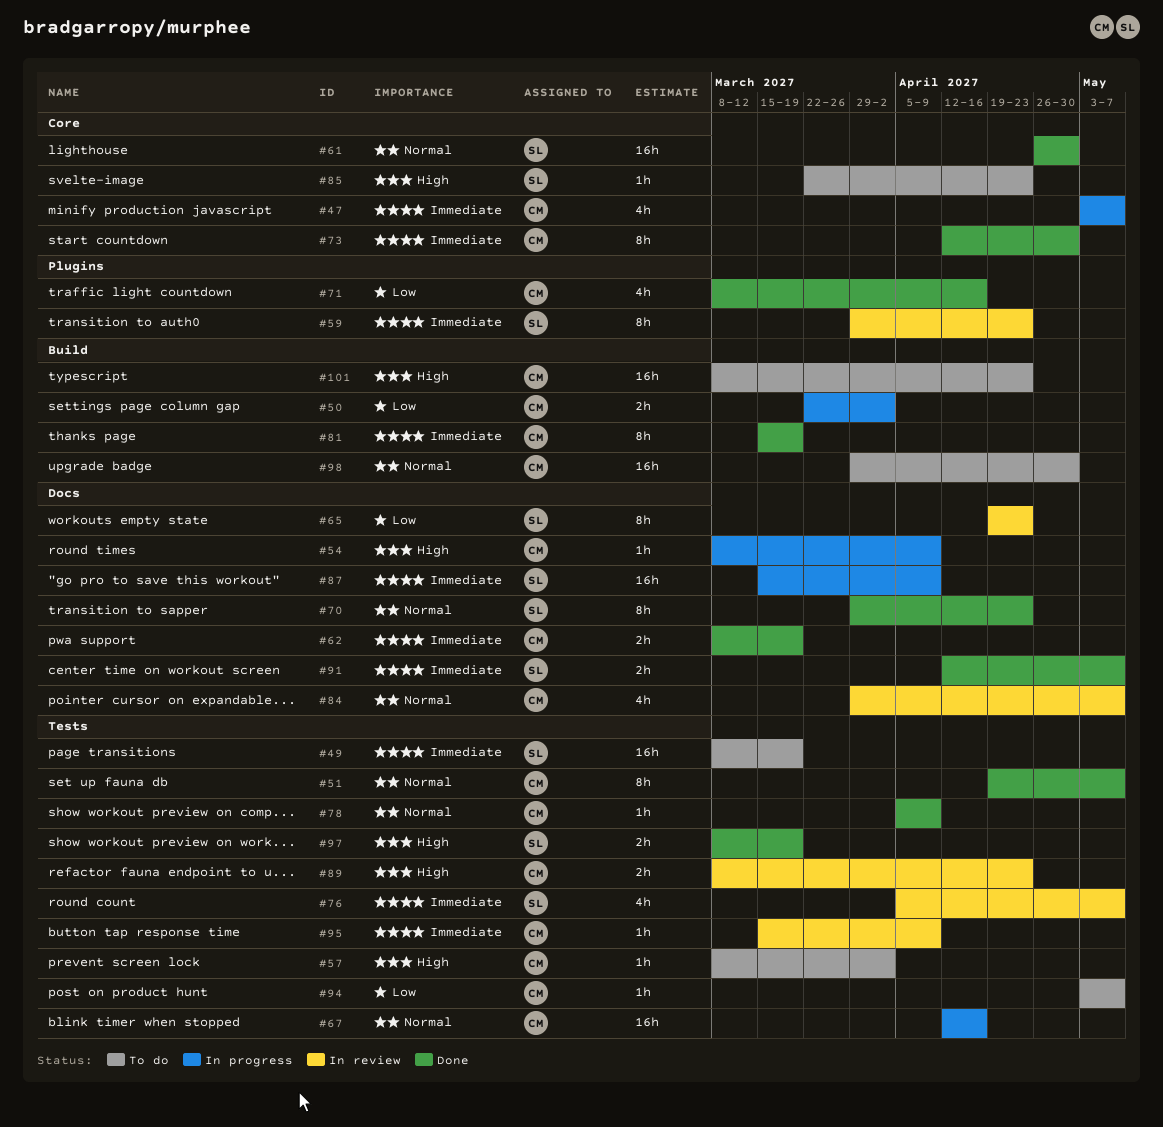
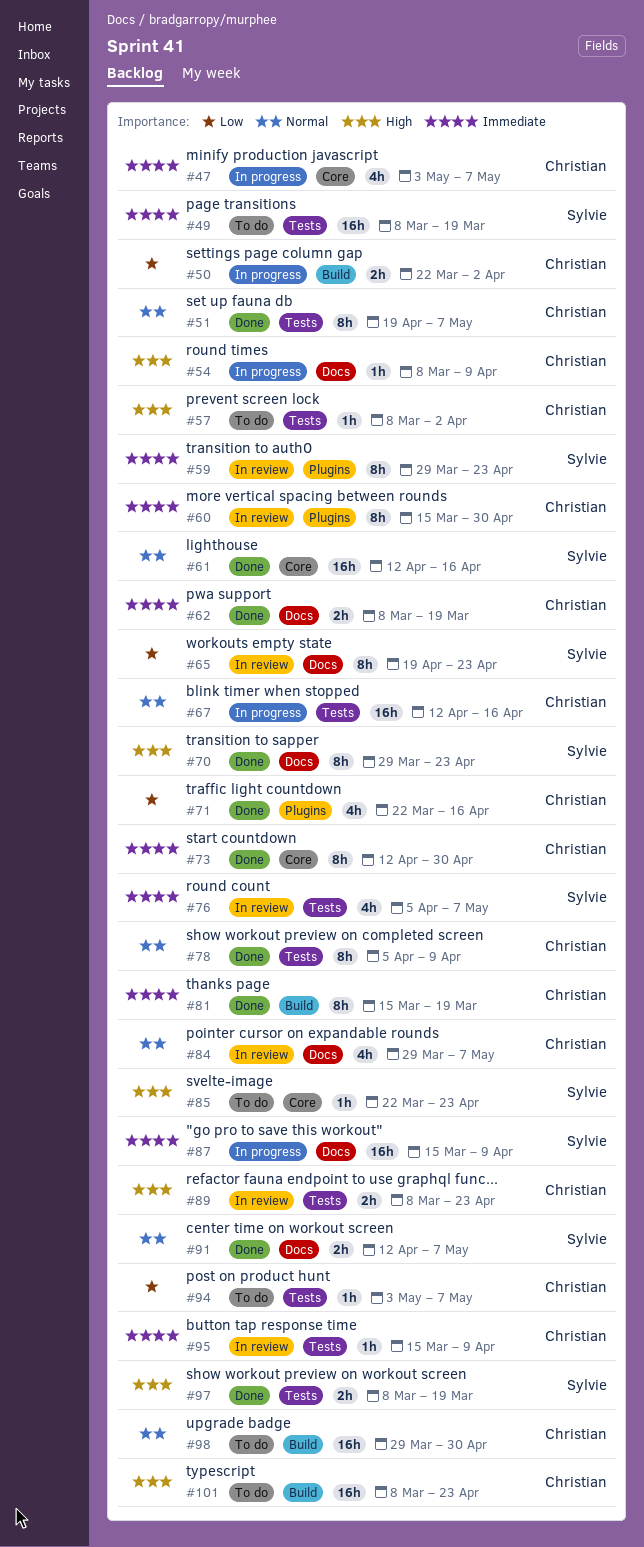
#60: none -> present
#61, start: Apr 26 -> Apr 12
#61, due: Apr 30 -> Apr 16
#70, priority: Normal -> High
#71, start: Mar 8 -> Mar 22
#78, estimate: 1h -> 8h
#91, priority: Immediate -> Normal

